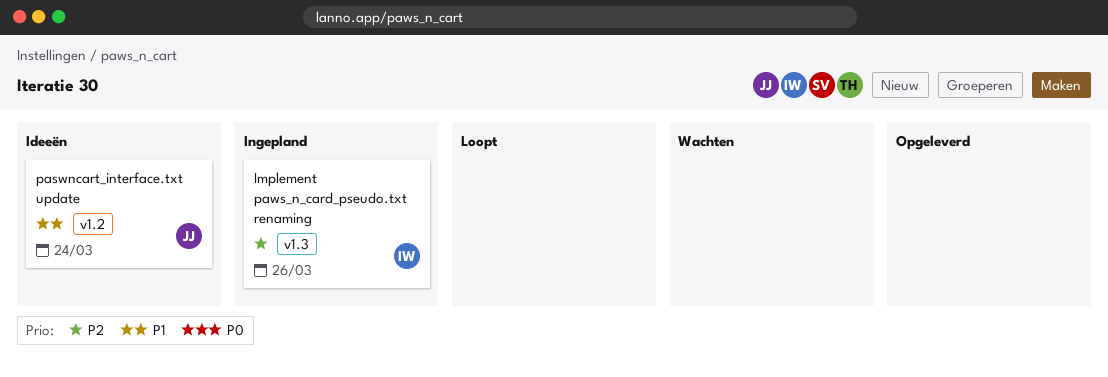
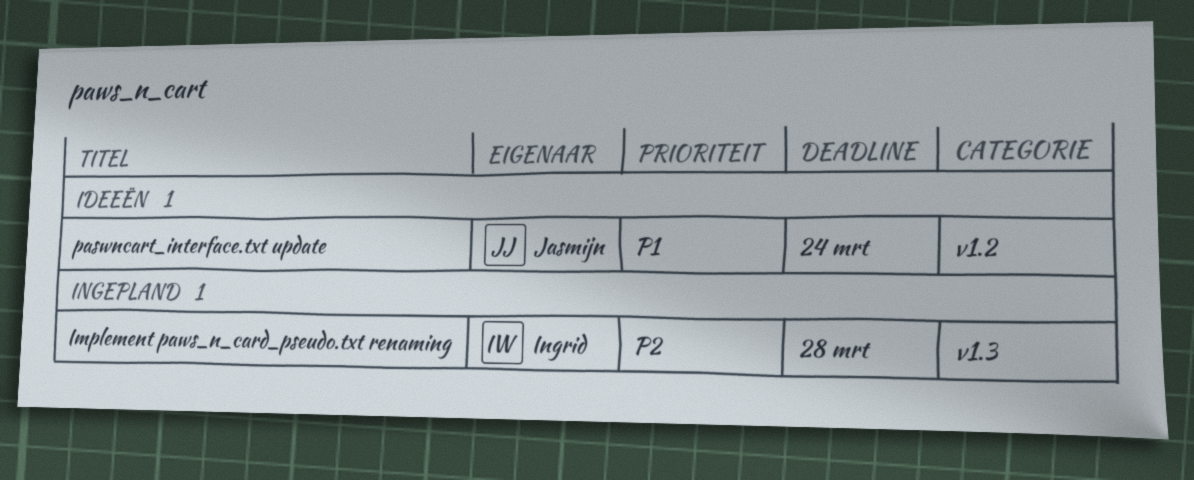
Implement paws_n_card_pseudo.txt renaming, due: Mar 26 -> Mar 28

